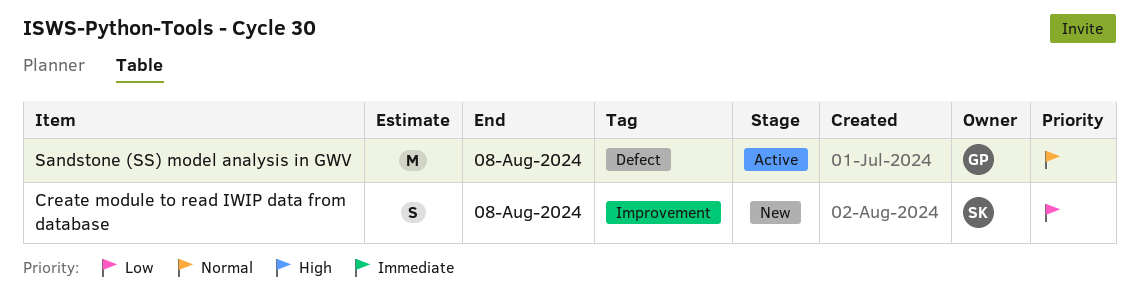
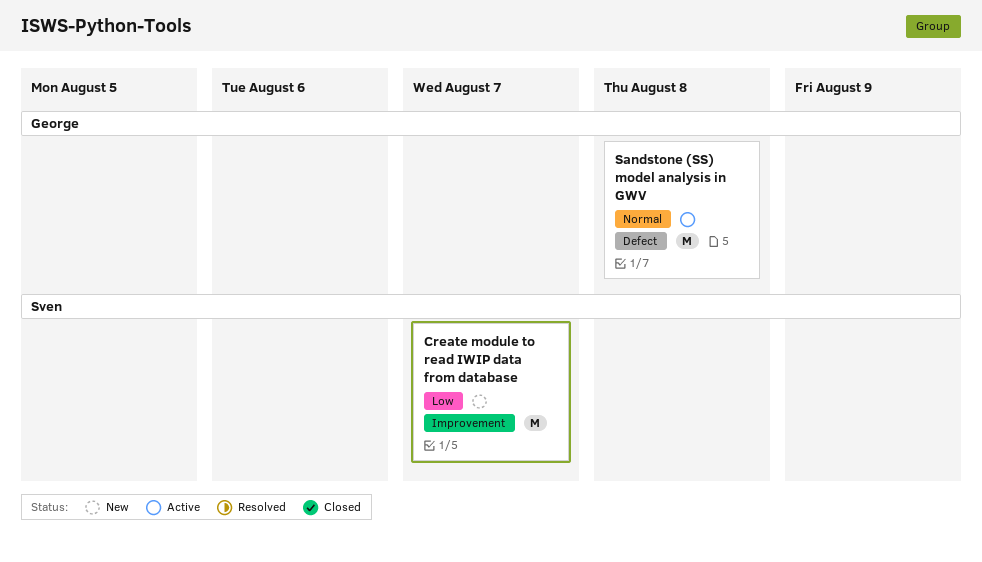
Create module to read IWIP data from database, estimate: S -> M
Create module to read IWIP data from database, due: Aug 8 -> Aug 7

